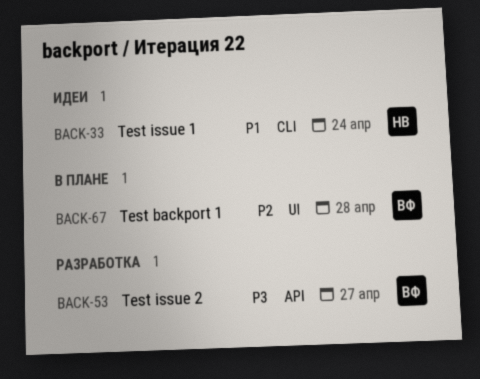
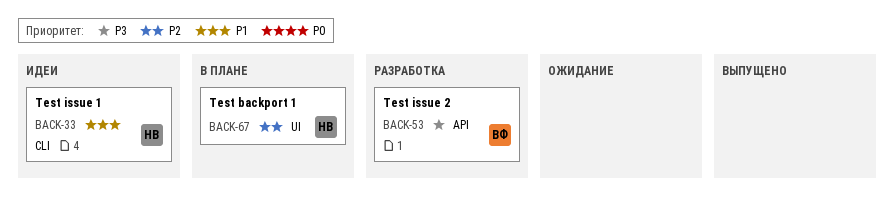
BACK-67, owner: ВФ -> НВ

